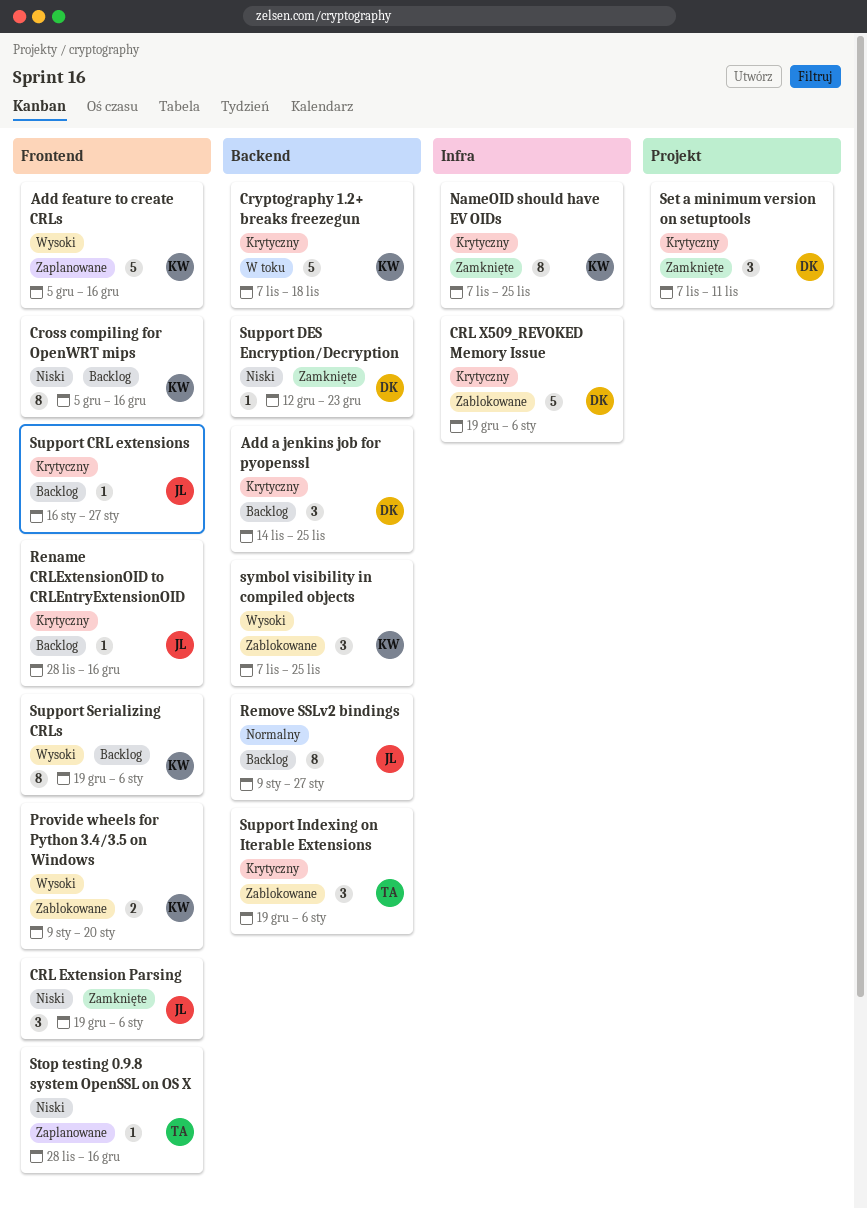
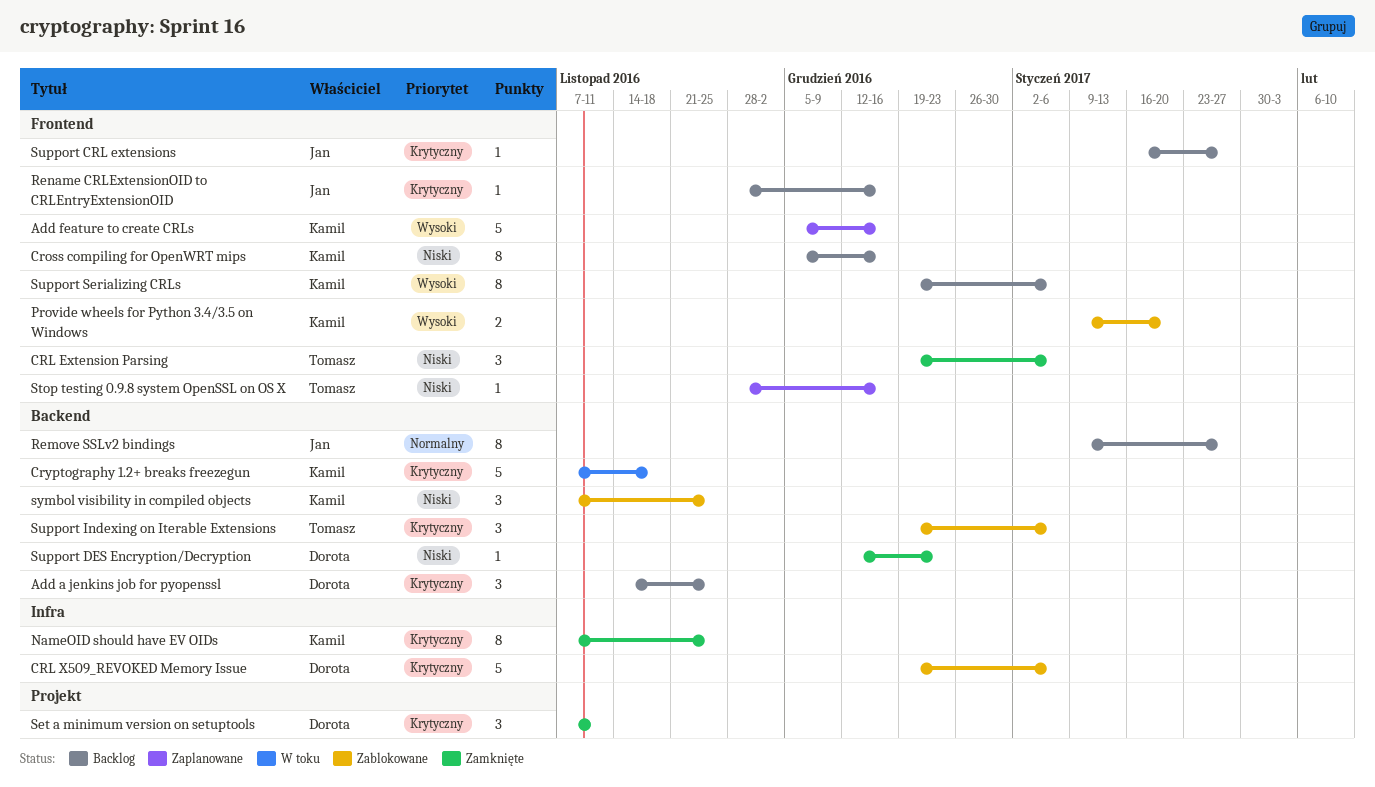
CRL Extension Parsing, owner: Jan -> Tomasz
symbol visibility in compiled objects, priority: Wysoki -> Niski

